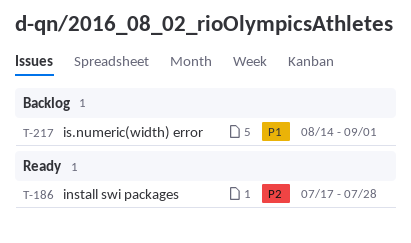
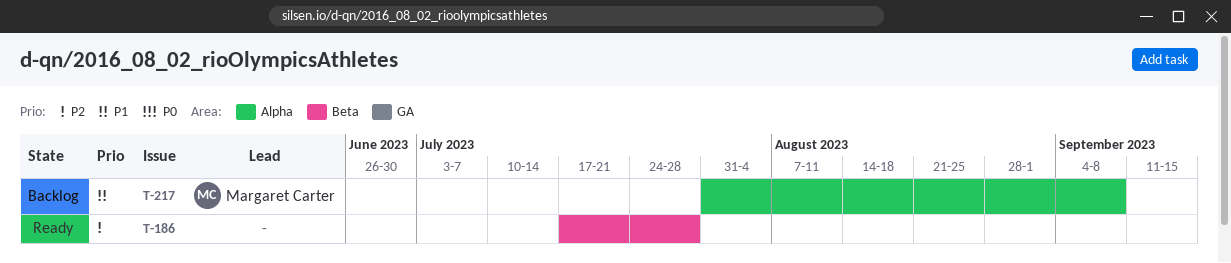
T-217, start: Aug 14 -> Jul 31
T-217, due: Sep 1 -> Sep 8

